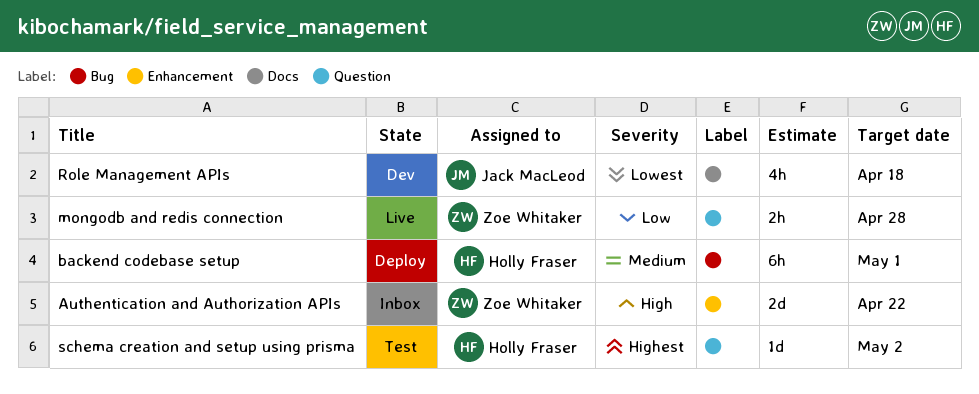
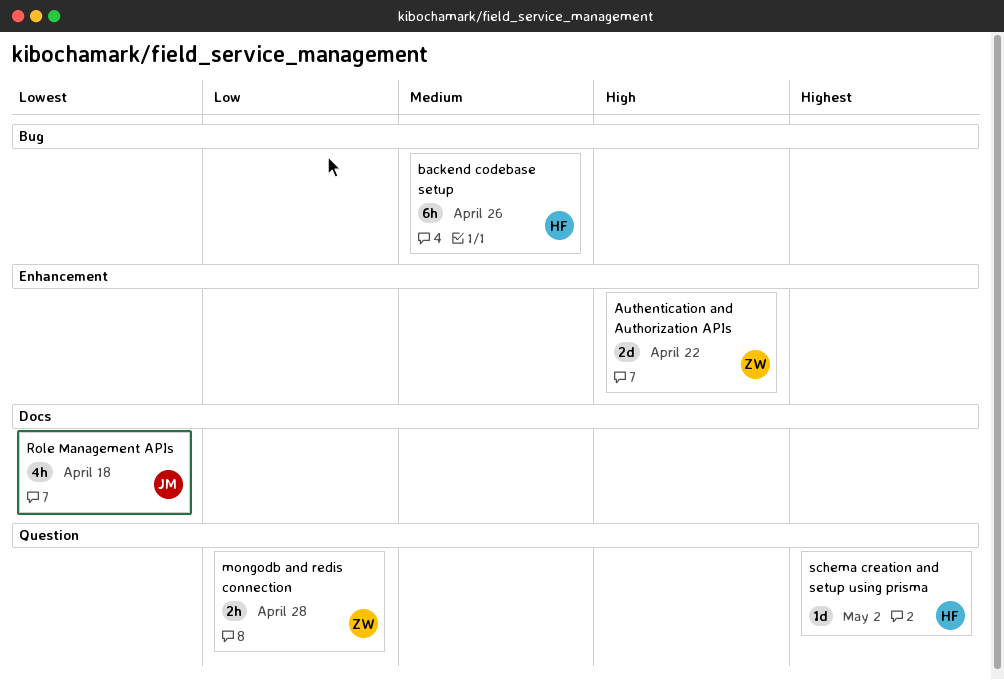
backend codebase setup, due: May 1 -> Apr 26

